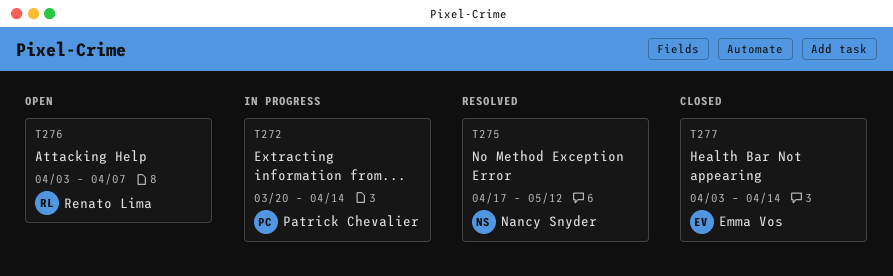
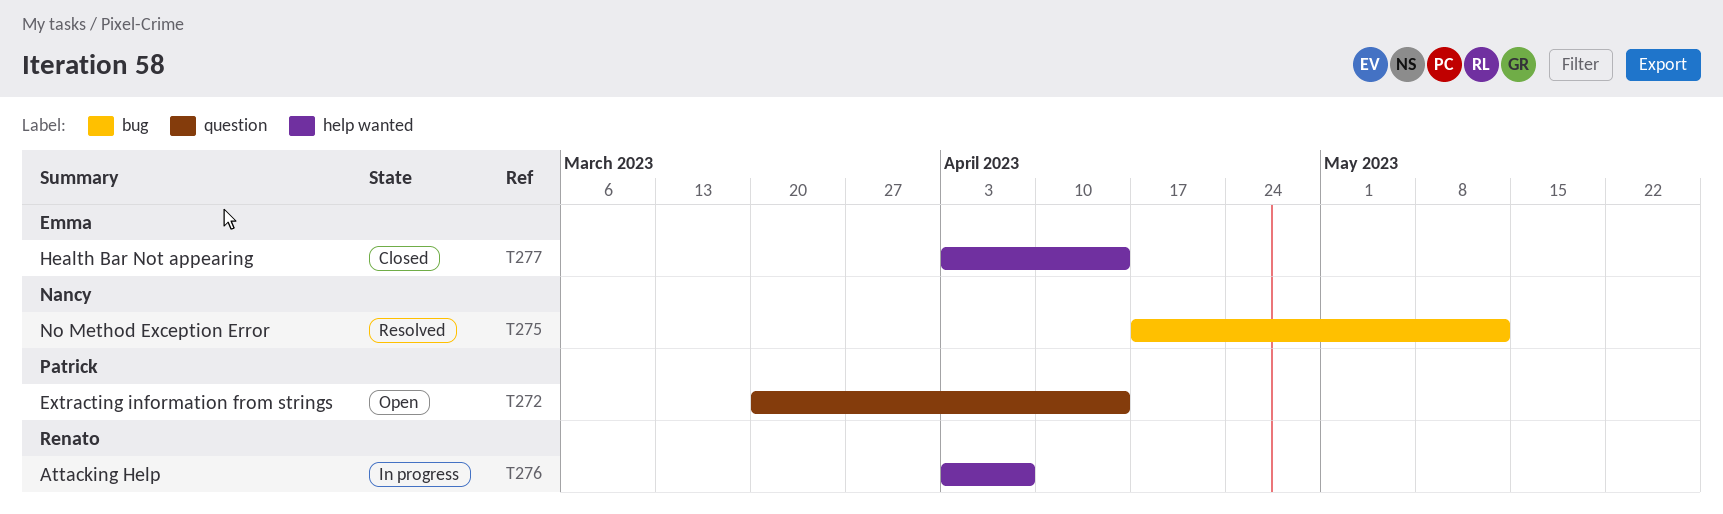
T272, status: In progress -> Open
T276, status: Open -> In progress

